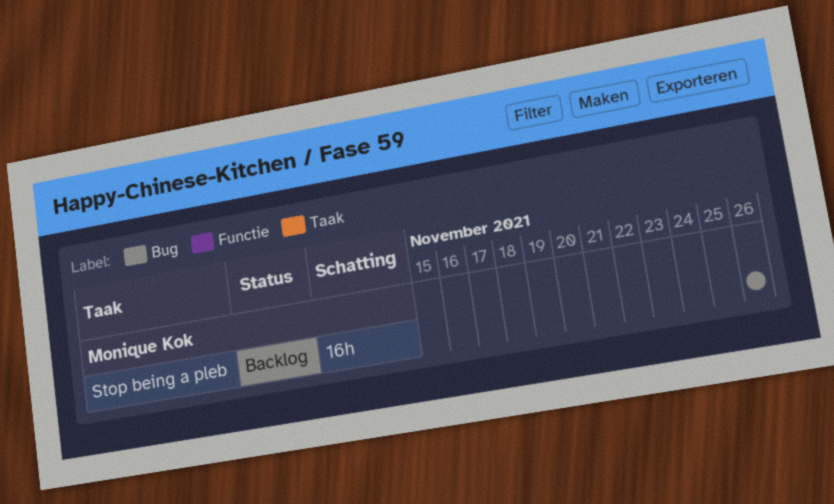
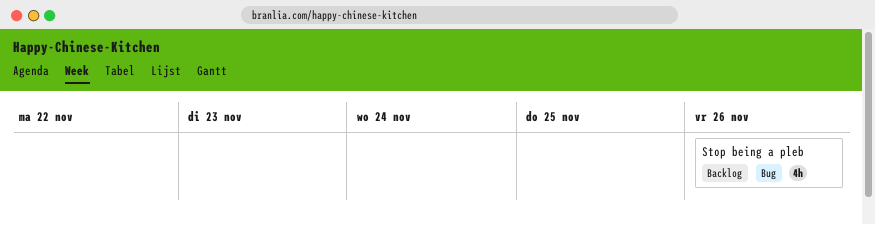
Stop being a pleb, estimate: 16h -> 4h

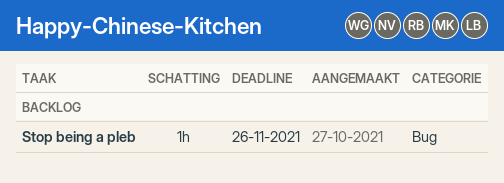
Stop being a pleb, estimate: 4h -> 1h

